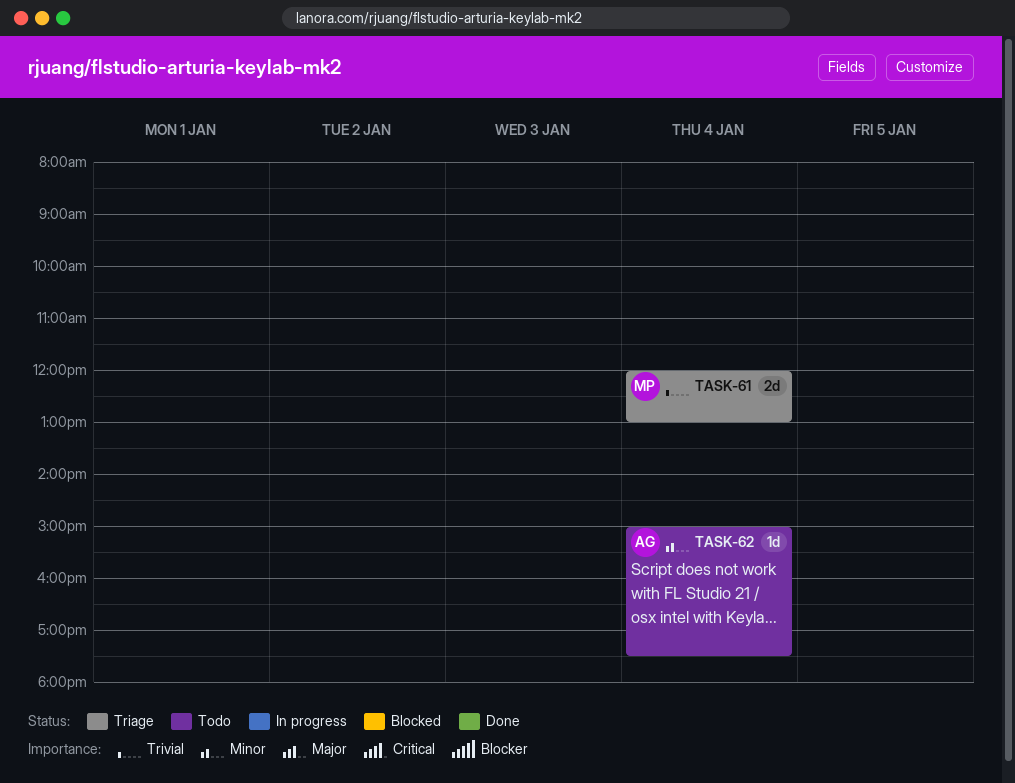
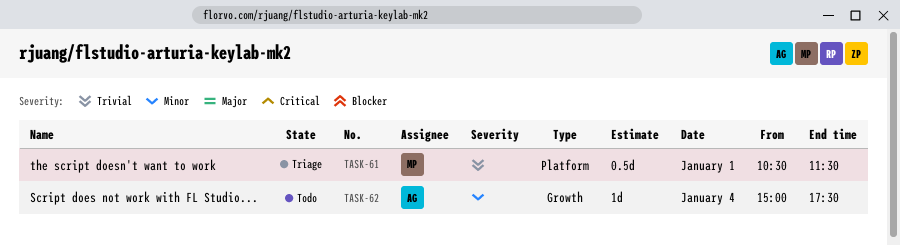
TASK-61, estimate: 2d -> 0.5d
TASK-61, day: Jan 4 -> Jan 1
TASK-61, begins: 12:00 -> 10:30
TASK-61, ends: 13:00 -> 11:30

